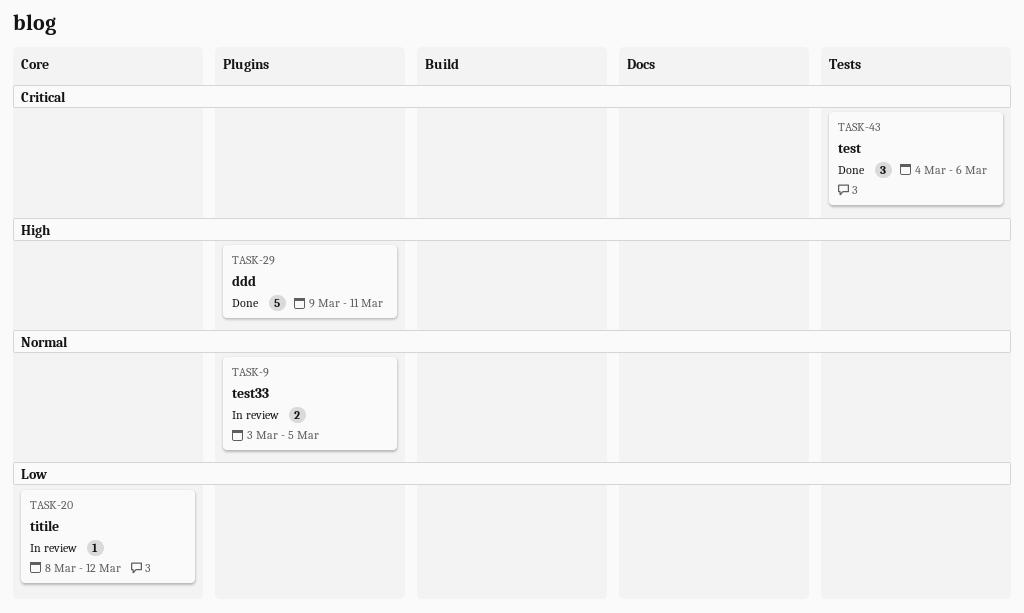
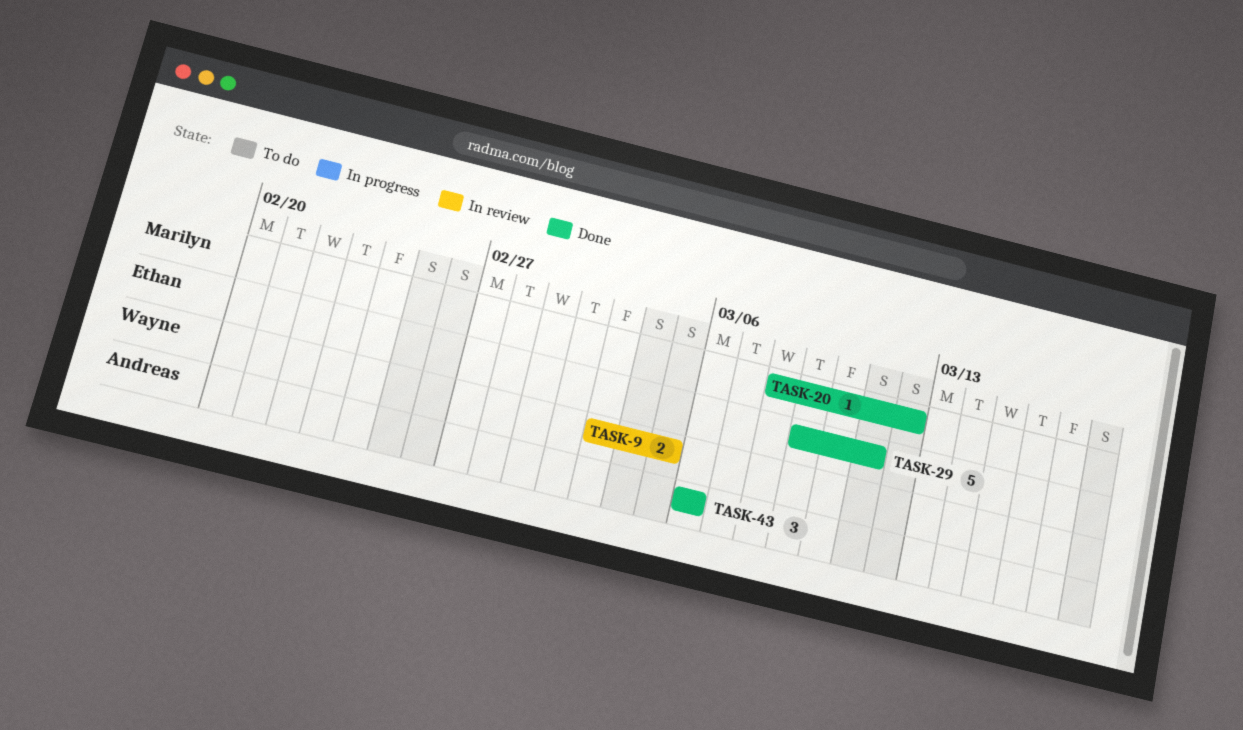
TASK-20, status: In review -> Done
TASK-43, start: Mar 4 -> Mar 6

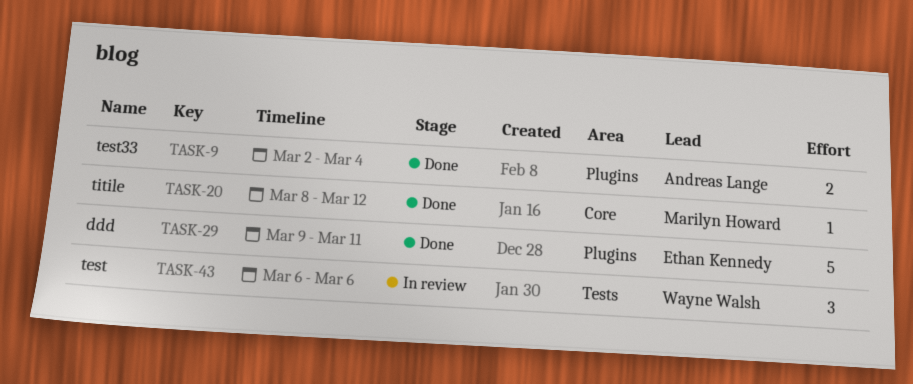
TASK-9, status: In review -> Done
TASK-9, owner: Wayne Walsh -> Andreas Lange
TASK-9, start: Mar 3 -> Mar 2
TASK-9, due: Mar 5 -> Mar 4
TASK-43, status: Done -> In review
TASK-43, owner: Andreas Lange -> Wayne Walsh

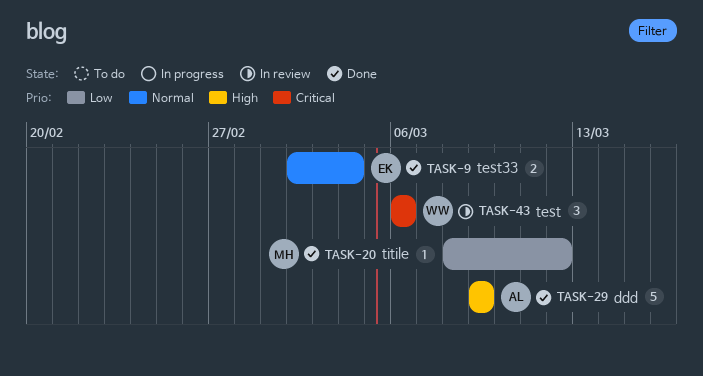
TASK-9, owner: Andreas Lange -> Ethan Kennedy
TASK-29, owner: Ethan Kennedy -> Andreas Lange
TASK-29, due: Mar 11 -> Mar 9

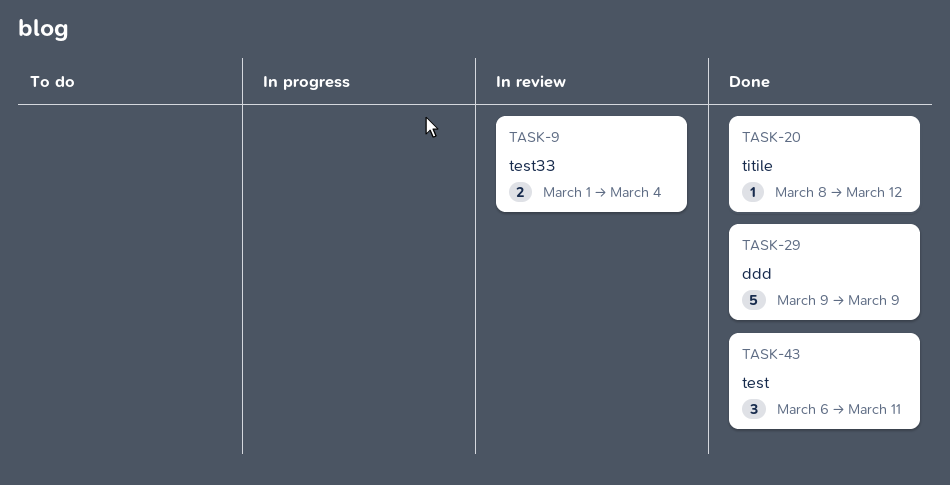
TASK-9, status: Done -> In review
TASK-9, start: Mar 2 -> Mar 1
TASK-43, status: In review -> Done
TASK-43, due: Mar 6 -> Mar 11

